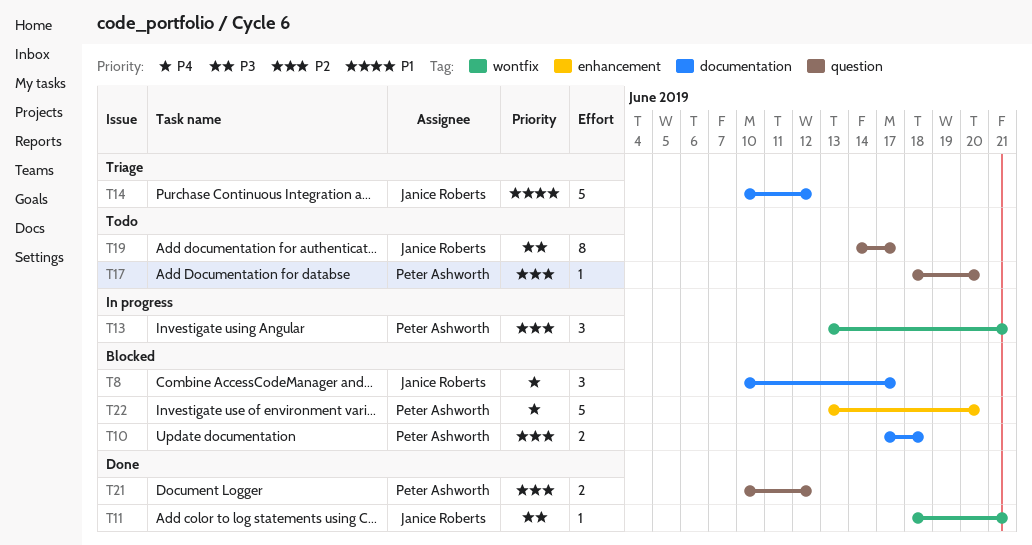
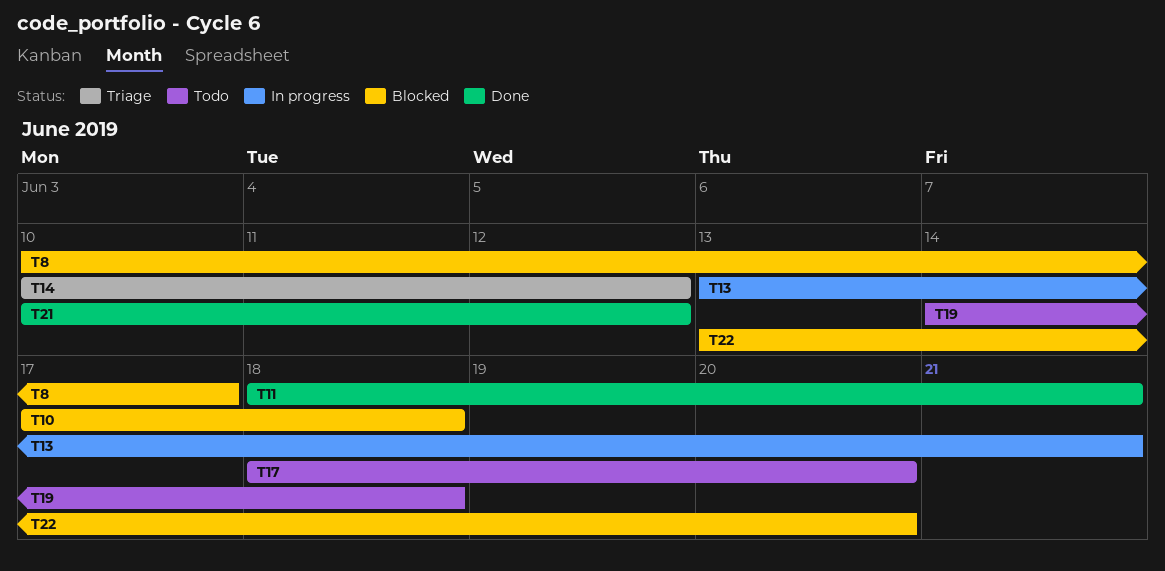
T19, due: Jun 17 -> Jun 18

